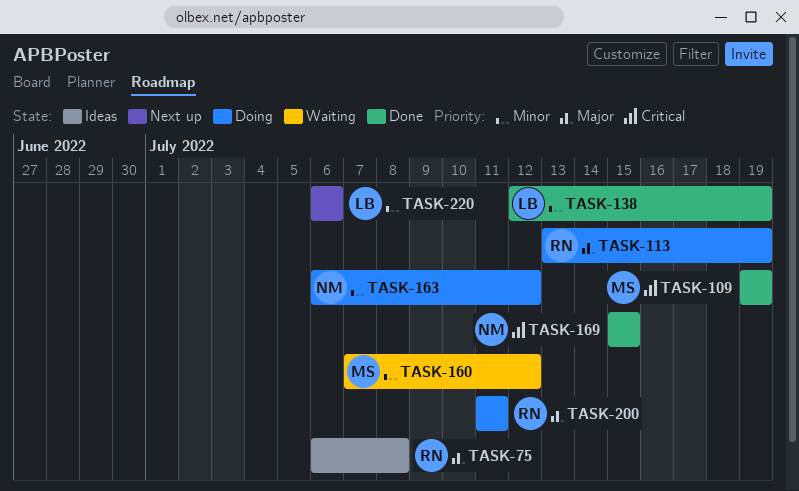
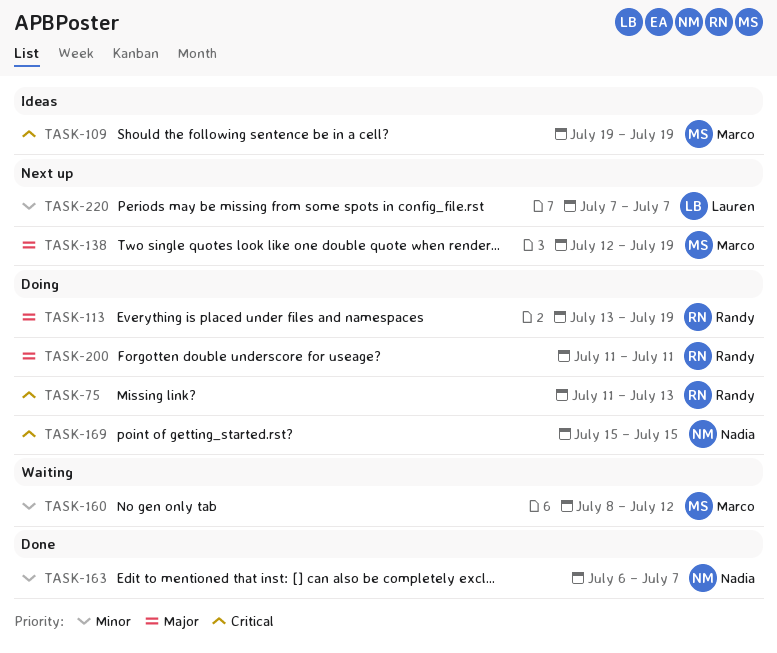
TASK-75, status: Ideas -> Doing
TASK-75, priority: Major -> Critical
TASK-75, start: Jul 6 -> Jul 11
TASK-75, due: Jul 8 -> Jul 13
TASK-109, status: Done -> Ideas
TASK-138, status: Done -> Next up
TASK-138, owner: Lauren -> Marco
TASK-138, priority: Minor -> Major
TASK-160, start: Jul 7 -> Jul 8
TASK-163, status: Doing -> Done
TASK-163, due: Jul 12 -> Jul 7
TASK-169, status: Done -> Doing
TASK-220, start: Jul 6 -> Jul 7
TASK-220, due: Jul 6 -> Jul 7

